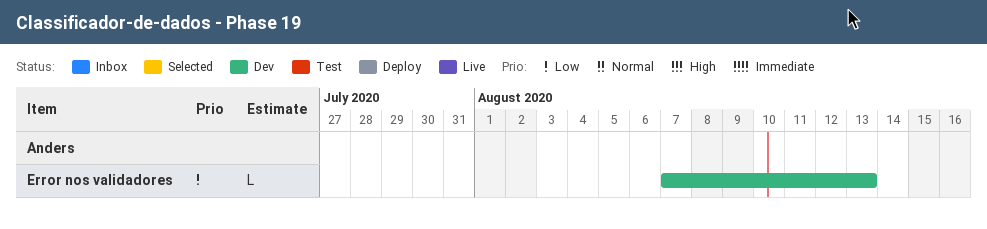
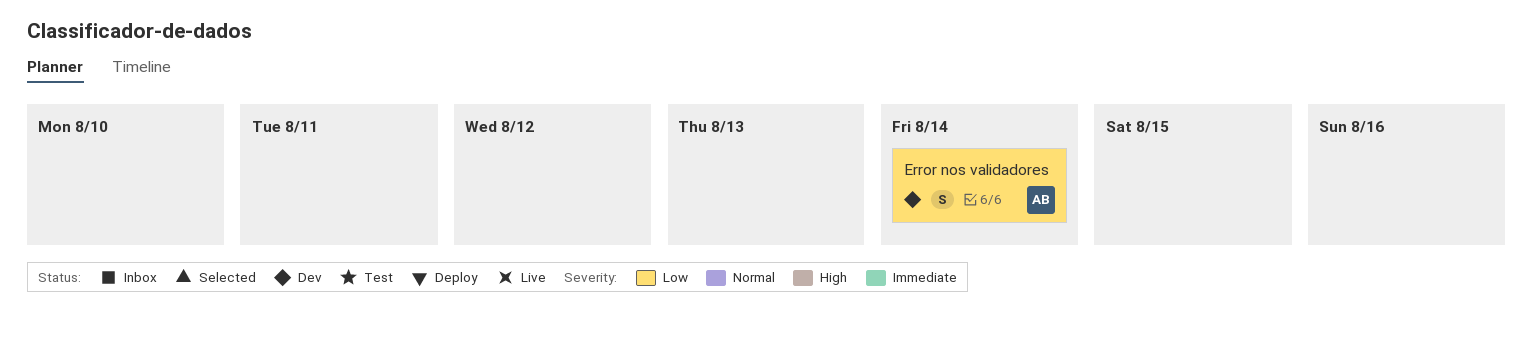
Error nos validadores, estimate: L -> S
Error nos validadores, due: Aug 13 -> Aug 14

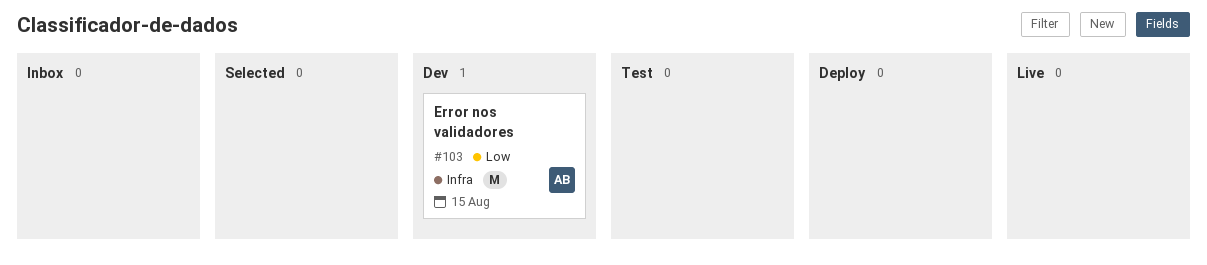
Error nos validadores, estimate: S -> M
Error nos validadores, due: Aug 14 -> Aug 15

